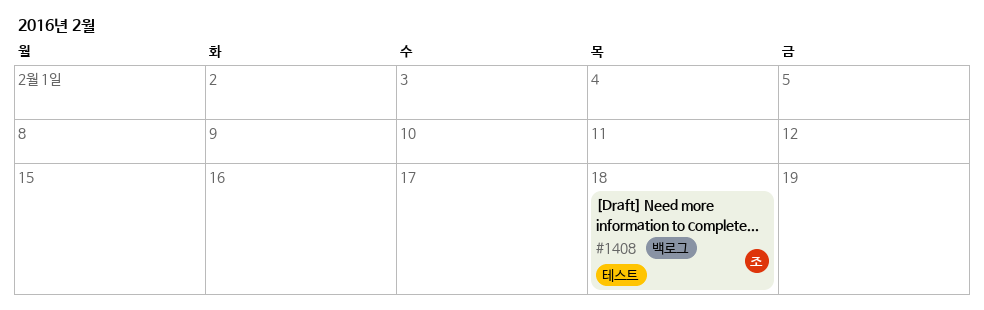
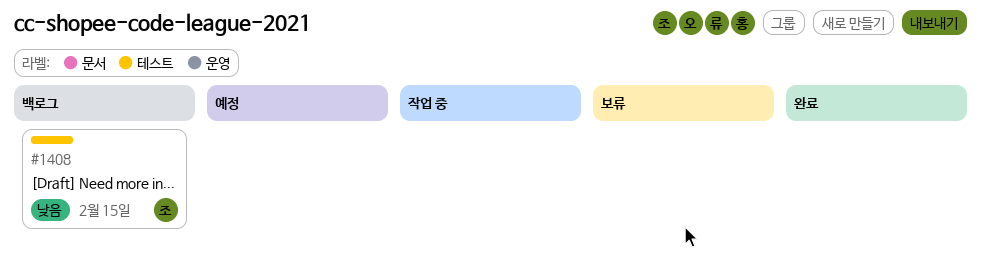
#1408, due: Feb 18 -> Feb 15

